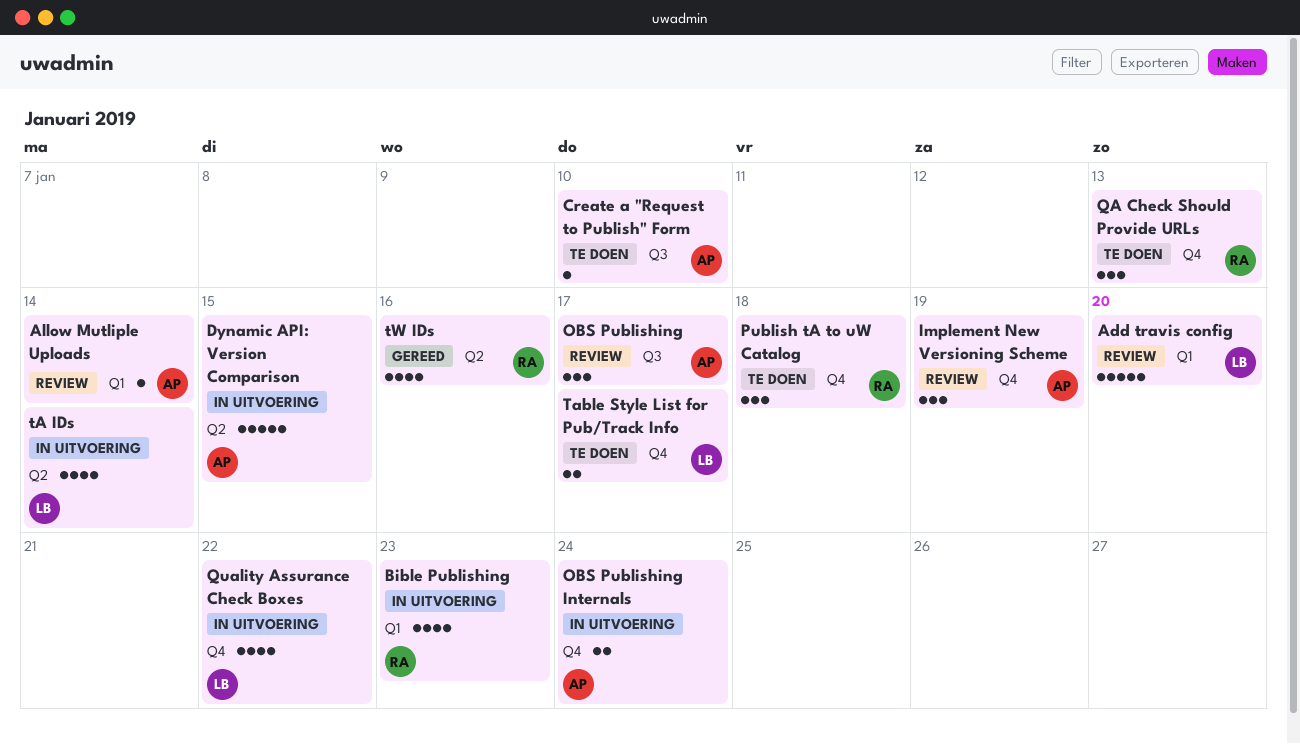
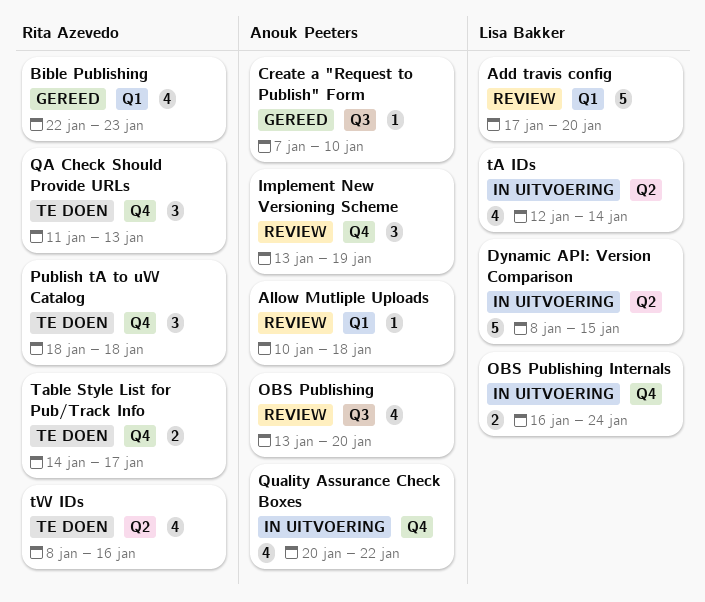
Allow Mutliple Uploads, due: Jan 14 -> Jan 18
Bible Publishing, status: In uitvoering -> Gereed
Create a "Request to Publish" Form, status: Te doen -> Gereed
Dynamic API: Version Comparison, owner: Anouk Peeters -> Lisa Bakker
OBS Publishing, estimate: 3 -> 4
OBS Publishing, due: Jan 17 -> Jan 20
OBS Publishing Internals, owner: Anouk Peeters -> Lisa Bakker
Quality Assurance Check Boxes, owner: Lisa Bakker -> Anouk Peeters
Table Style List for Pub/Track Info, owner: Lisa Bakker -> Rita Azevedo
tW IDs, status: Gereed -> Te doen

